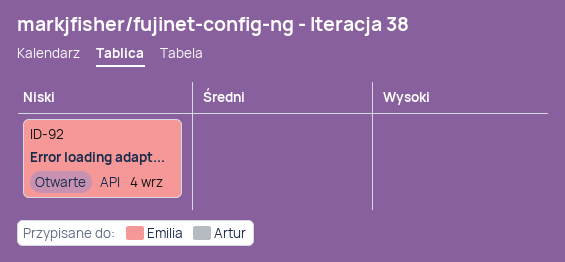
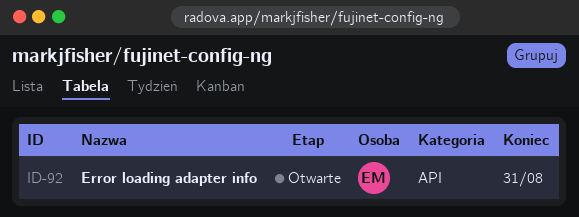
ID-92, due: Sep 4 -> Aug 31

